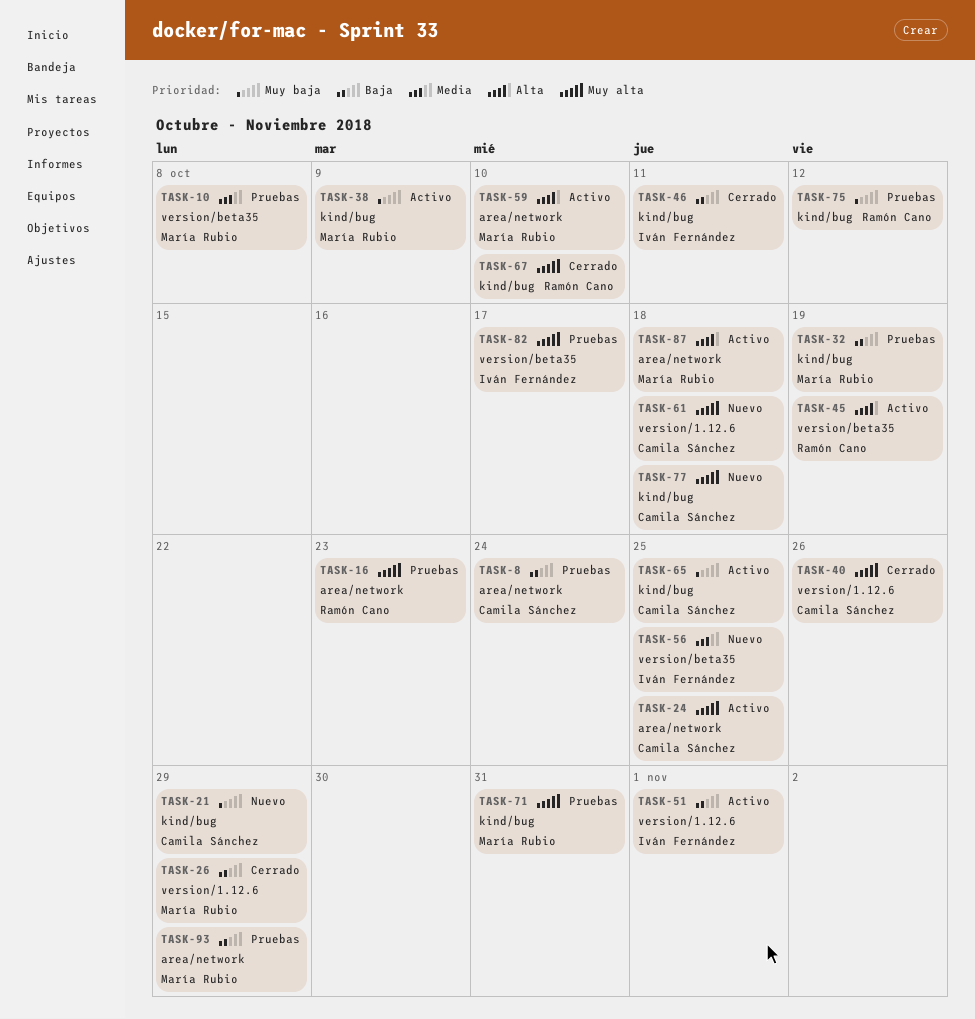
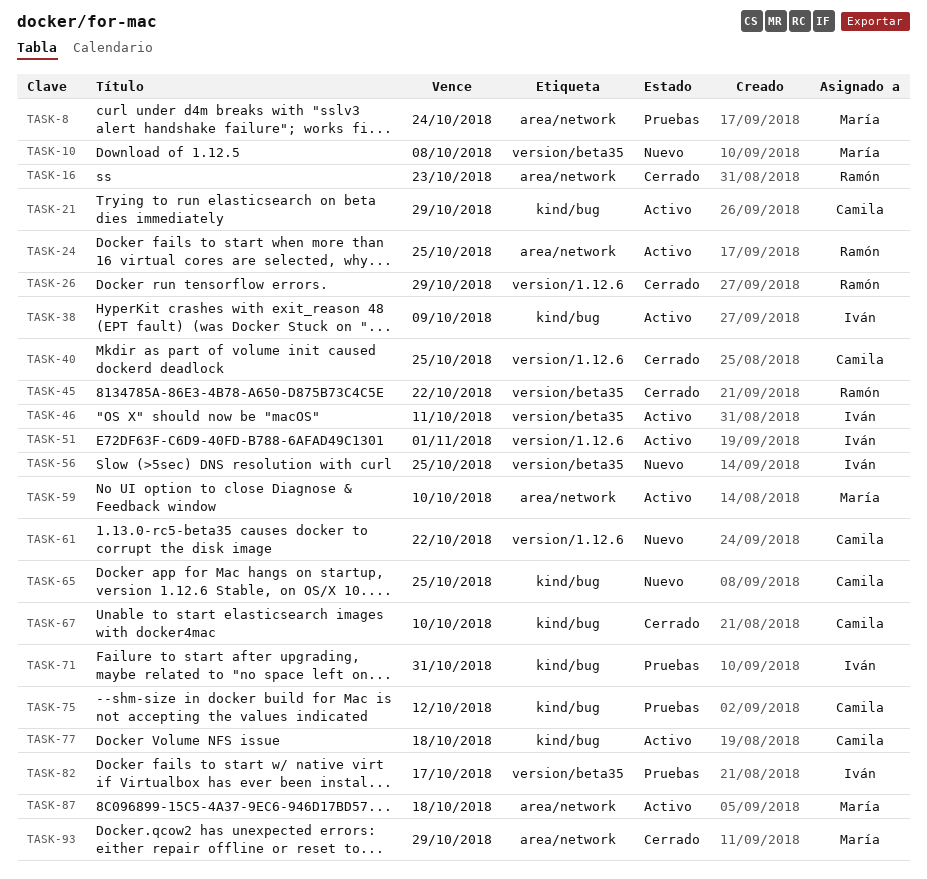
TASK-8, owner: Camila Sánchez -> María Rubio
TASK-10, status: Pruebas -> Nuevo
TASK-16, status: Pruebas -> Cerrado
TASK-21, status: Nuevo -> Activo
TASK-24, owner: Camila Sánchez -> Ramón Cano
TASK-26, owner: María Rubio -> Ramón Cano
TASK-32: present -> none
TASK-38, owner: María Rubio -> Iván Fernández
TASK-40, due: Oct 26 -> Oct 25
TASK-45, status: Activo -> Cerrado
TASK-45, due: Oct 19 -> Oct 22
TASK-46, status: Cerrado -> Activo
TASK-46, label: kind/bug -> version/beta35
TASK-61, due: Oct 18 -> Oct 22
TASK-65, status: Activo -> Nuevo
TASK-67, owner: Ramón Cano -> Camila Sánchez
TASK-71, owner: María Rubio -> Iván Fernández
TASK-75, owner: Ramón Cano -> Camila Sánchez
TASK-77, status: Nuevo -> Activo
TASK-93, status: Pruebas -> Cerrado

